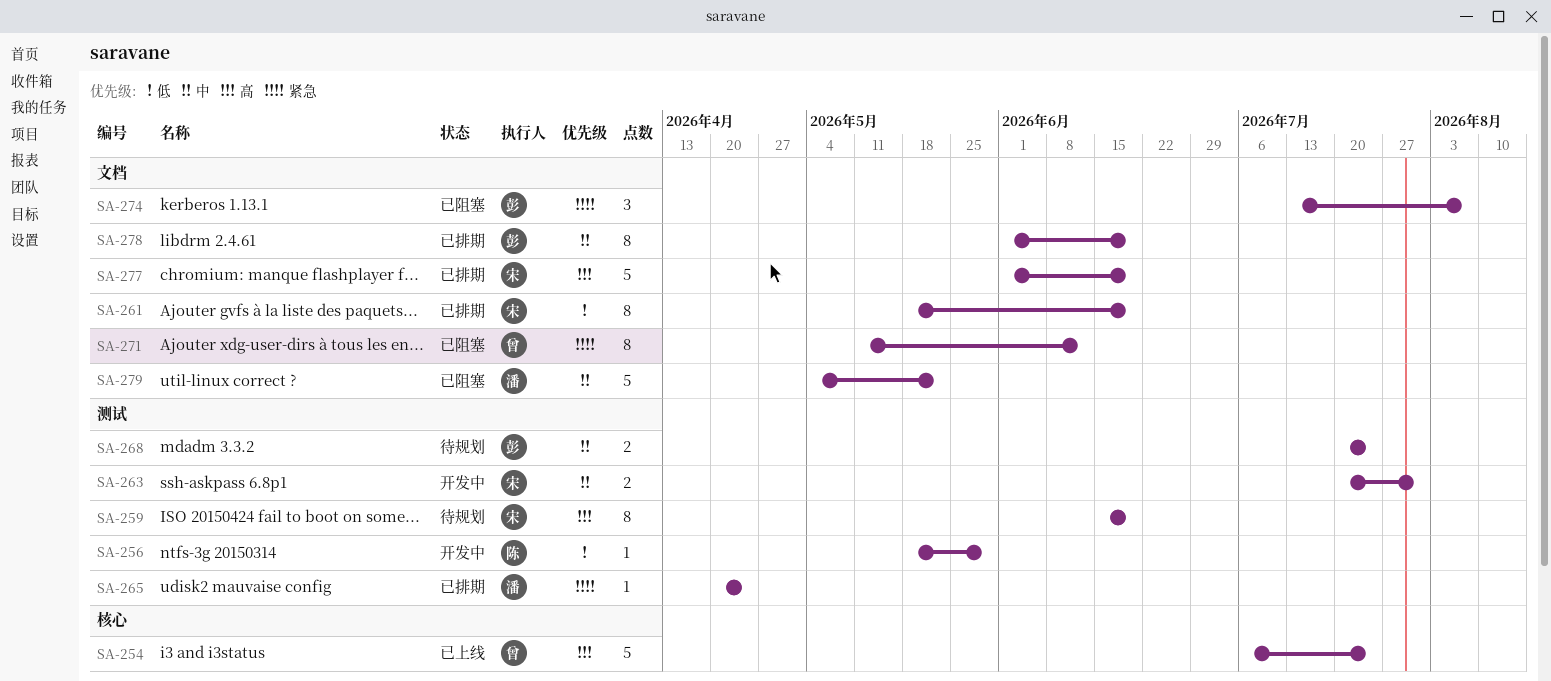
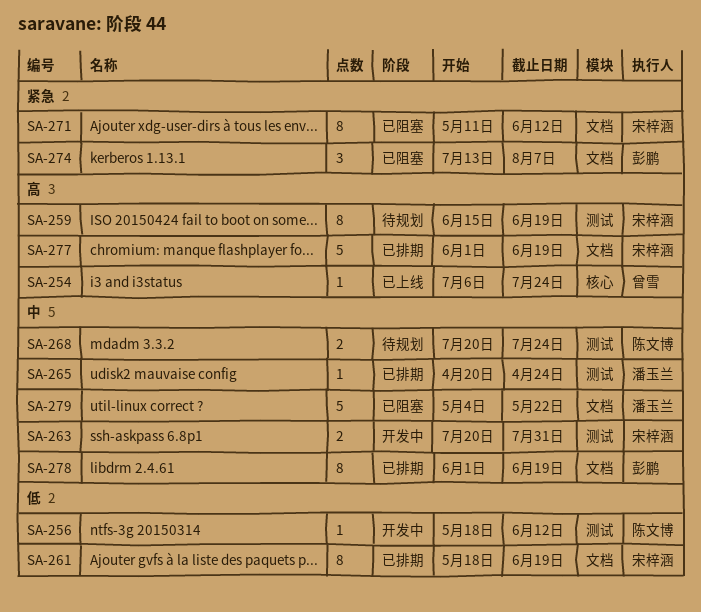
SA-254, estimate: 5 -> 1
SA-256, due: May 29 -> Jun 12
SA-265, priority: 紧急 -> 中
SA-268, owner: 彭鹏 -> 陈文博
SA-271, owner: 曾雪 -> 宋梓涵

